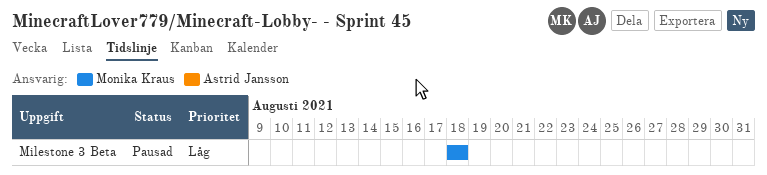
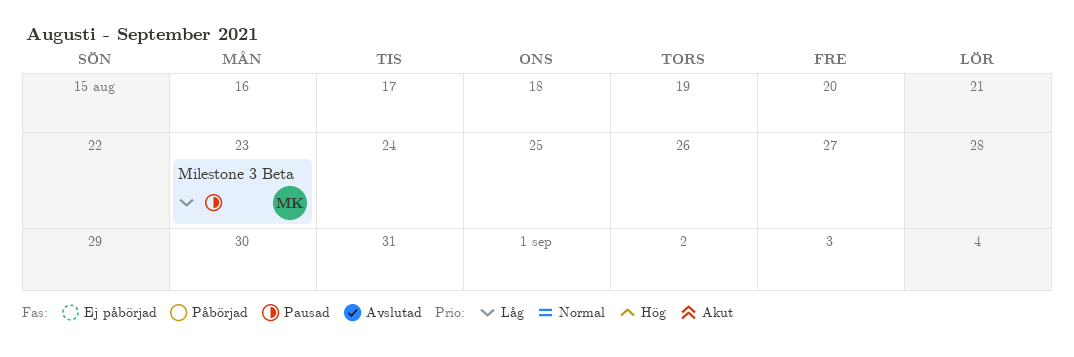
Milestone 3 Beta, due: Aug 18 -> Aug 23

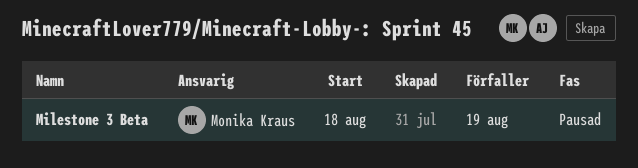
Milestone 3 Beta, due: Aug 23 -> Aug 19

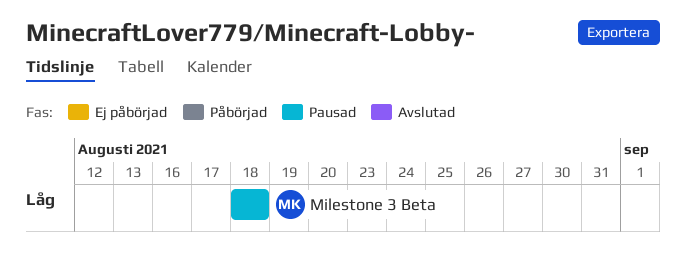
Milestone 3 Beta, due: Aug 19 -> Aug 18

